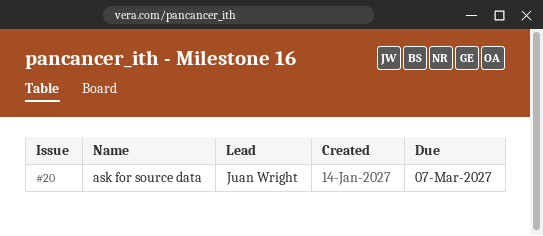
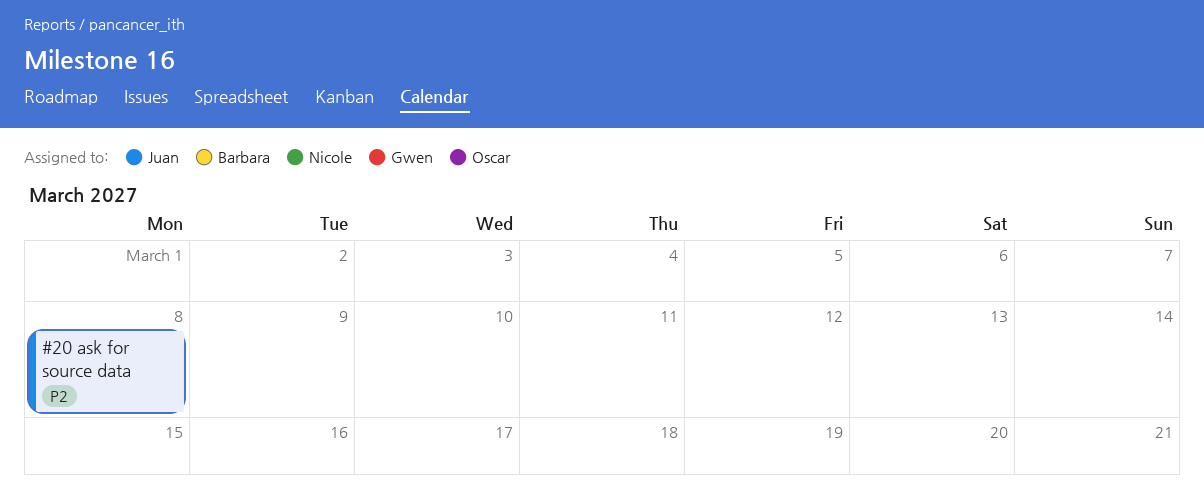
#20, due: Mar 7 -> Mar 8

